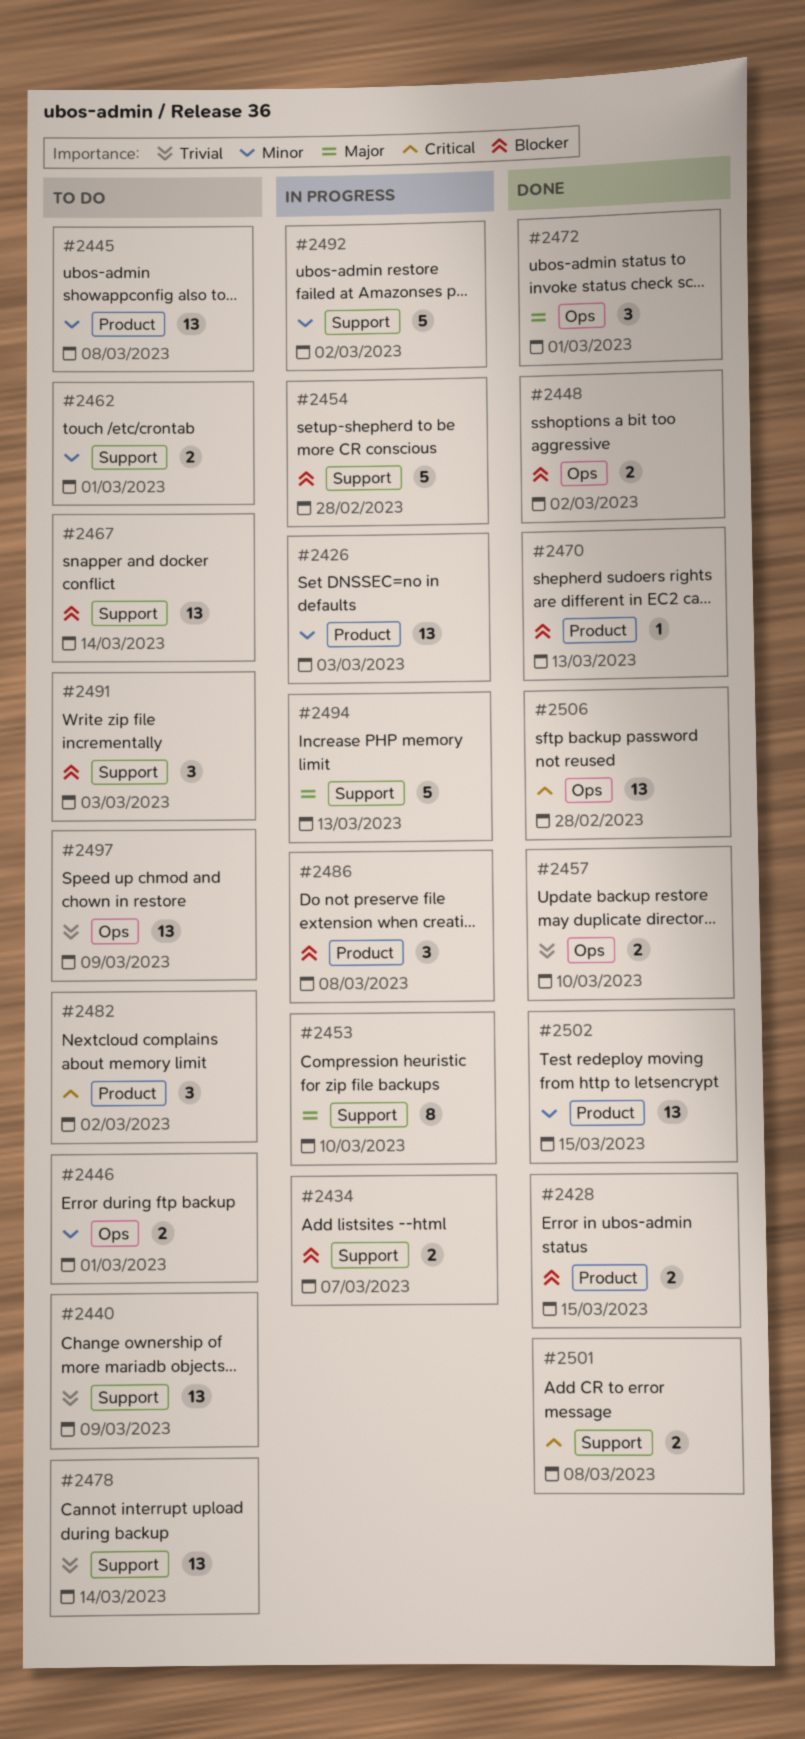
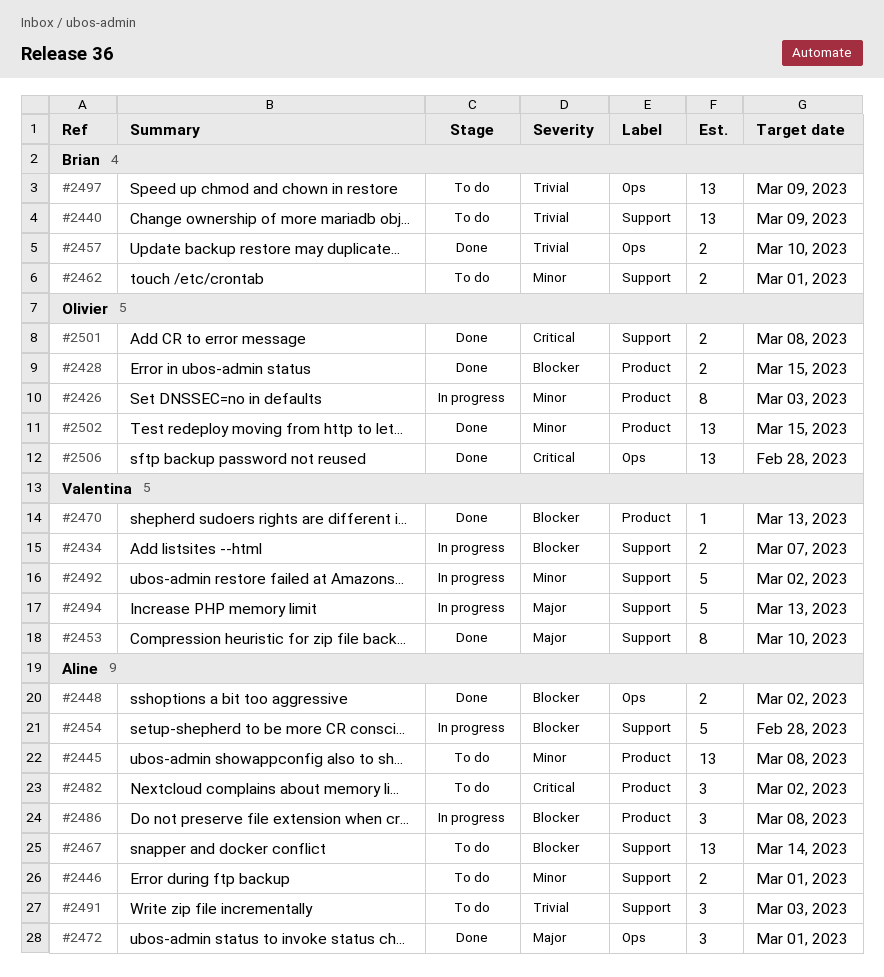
#2426, estimate: 13 -> 8
#2446, label: Ops -> Support
#2453, status: In progress -> Done
#2478: present -> none
#2491, priority: Blocker -> Trivial

